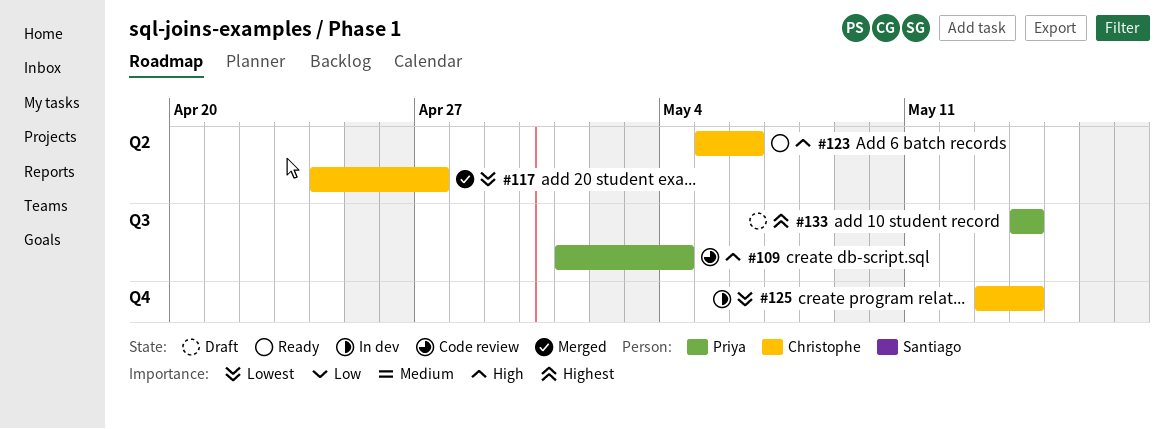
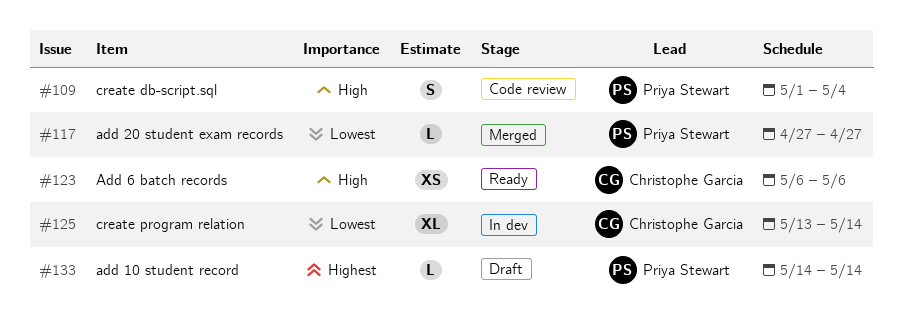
#117, owner: Christophe Garcia -> Priya Stewart
#117, start: Apr 24 -> Apr 27
#123, start: May 5 -> May 6

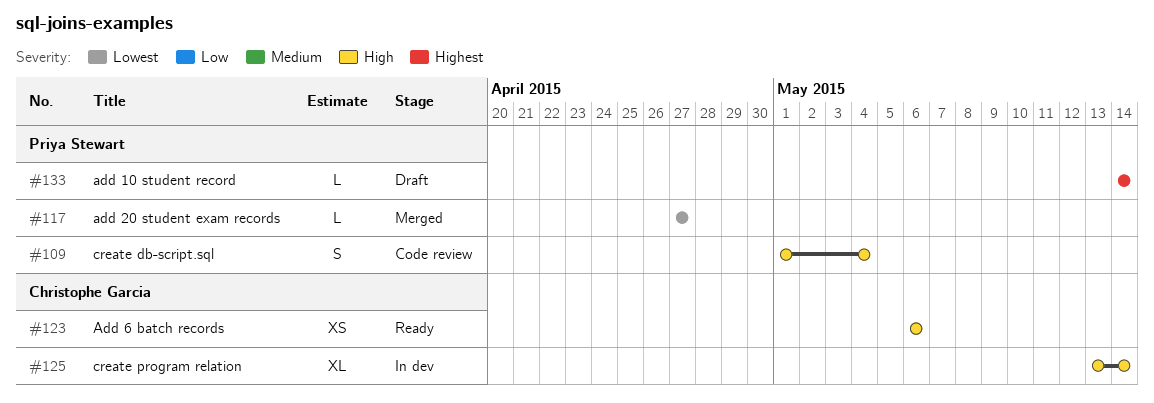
#125, priority: Lowest -> High

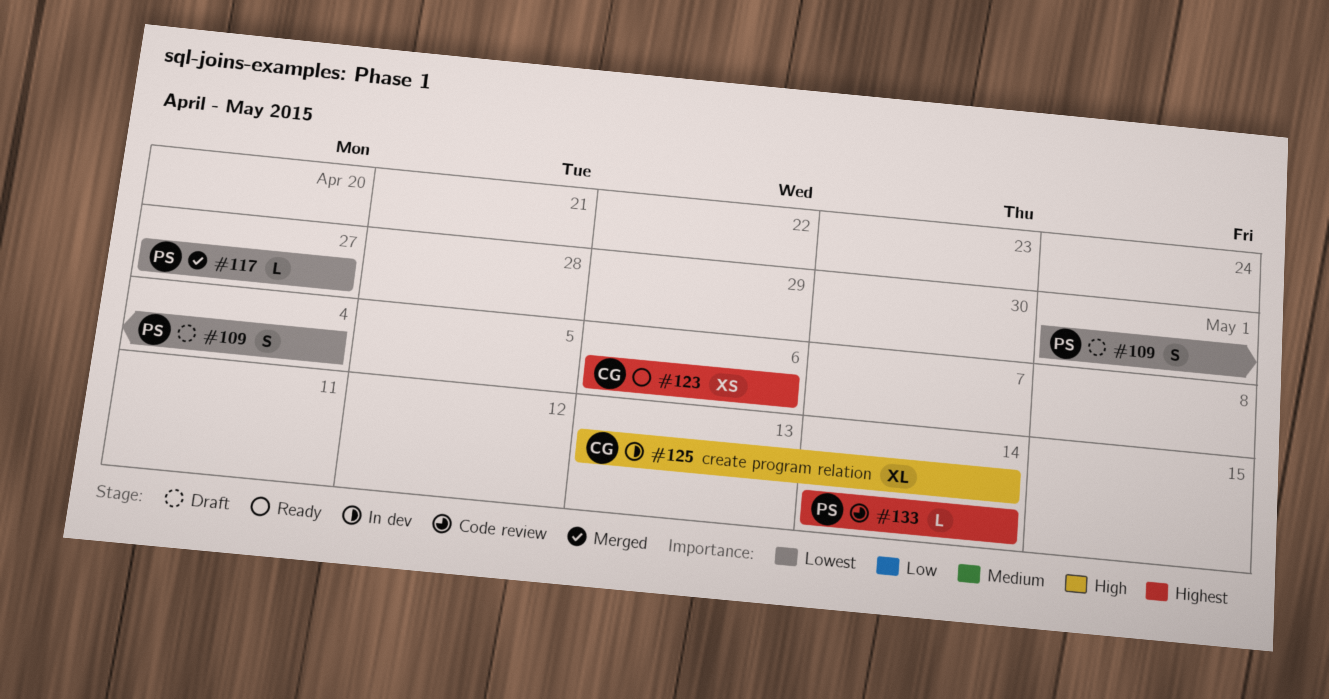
#109, status: Code review -> Draft
#109, priority: High -> Lowest
#123, priority: High -> Highest
#133, status: Draft -> Code review

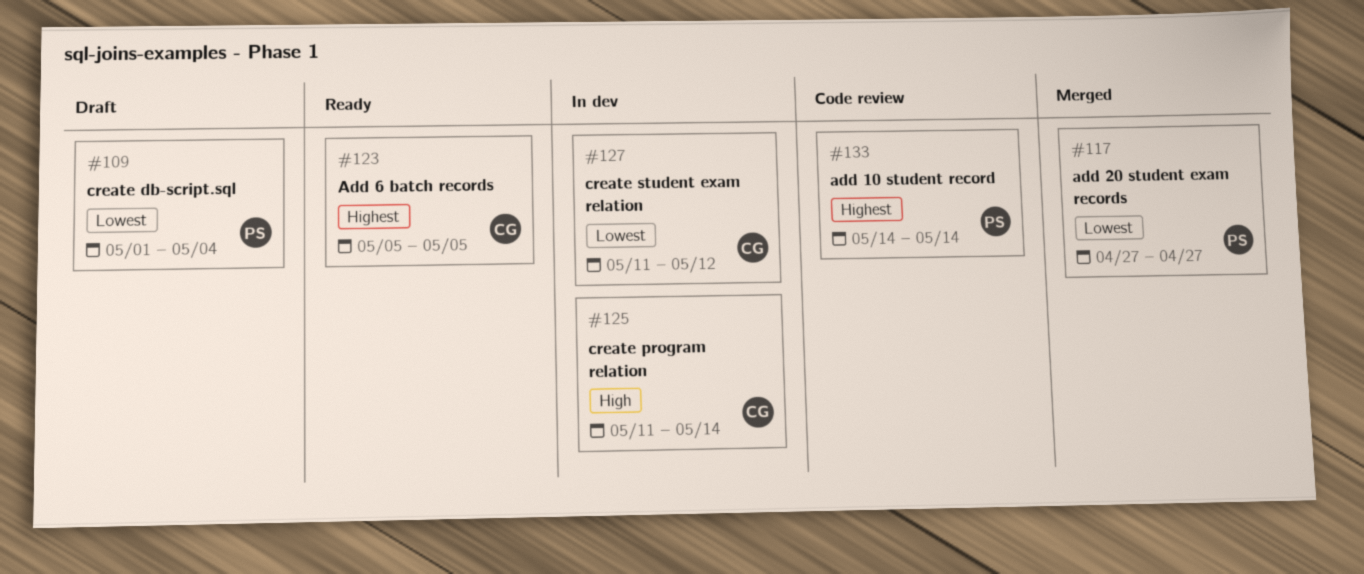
#123, start: May 6 -> May 5
#123, due: May 6 -> May 5
#125, start: May 13 -> May 11
#127: none -> present

